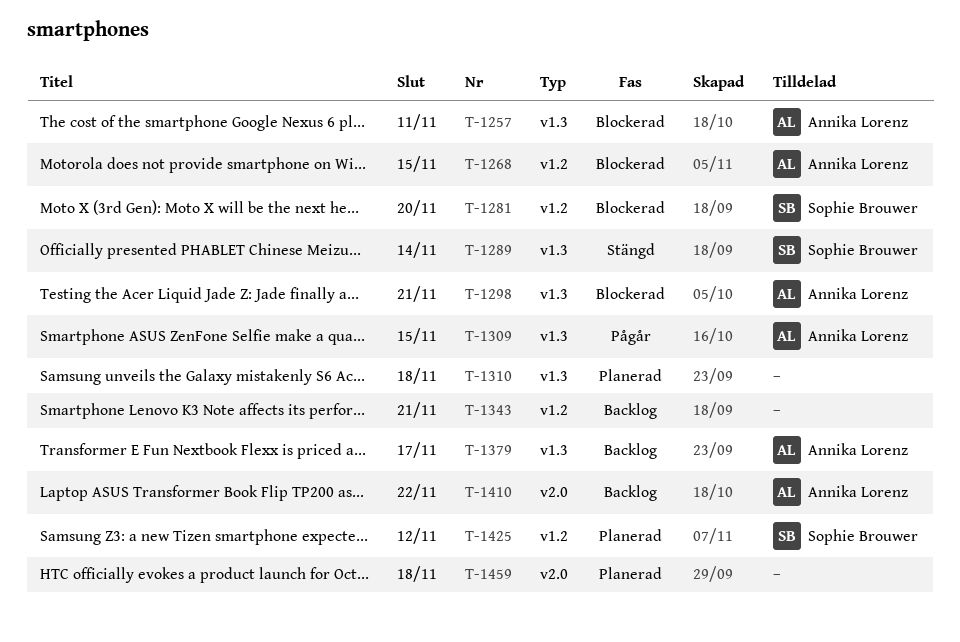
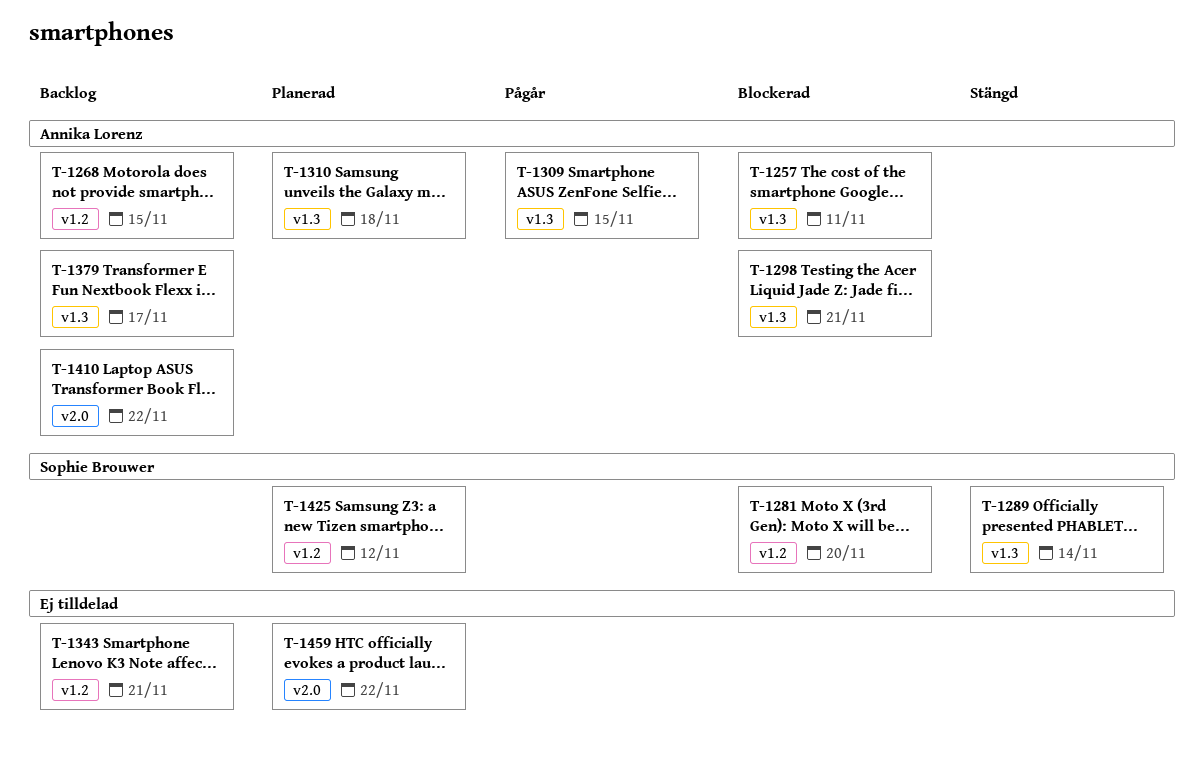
T-1268, status: Blockerad -> Backlog
T-1310, owner: none -> Annika Lorenz
T-1459, due: Nov 18 -> Nov 22

